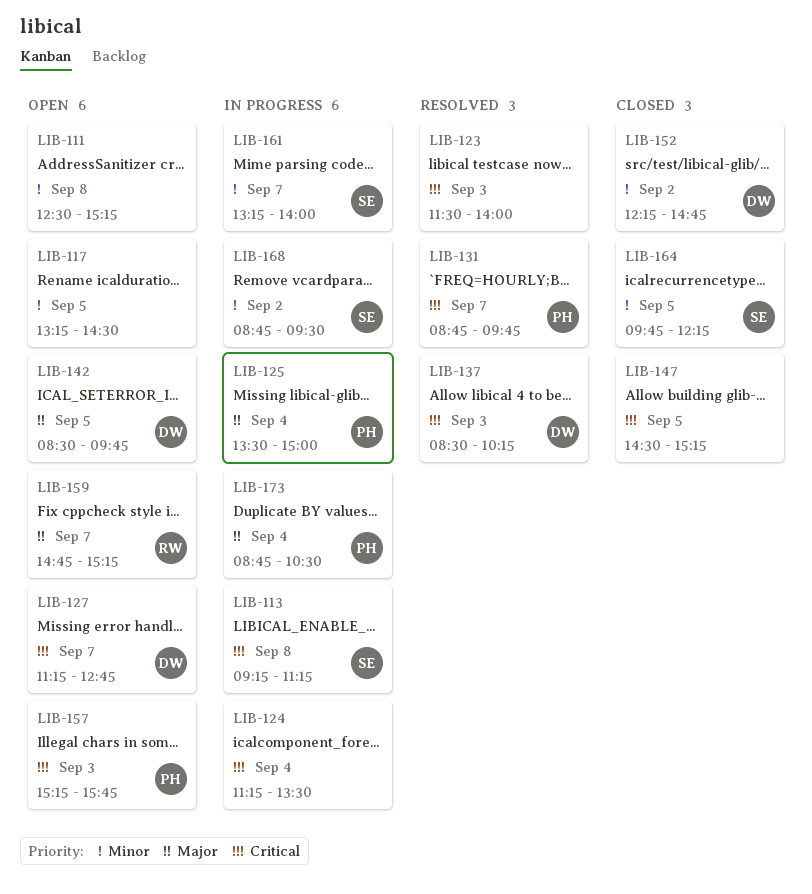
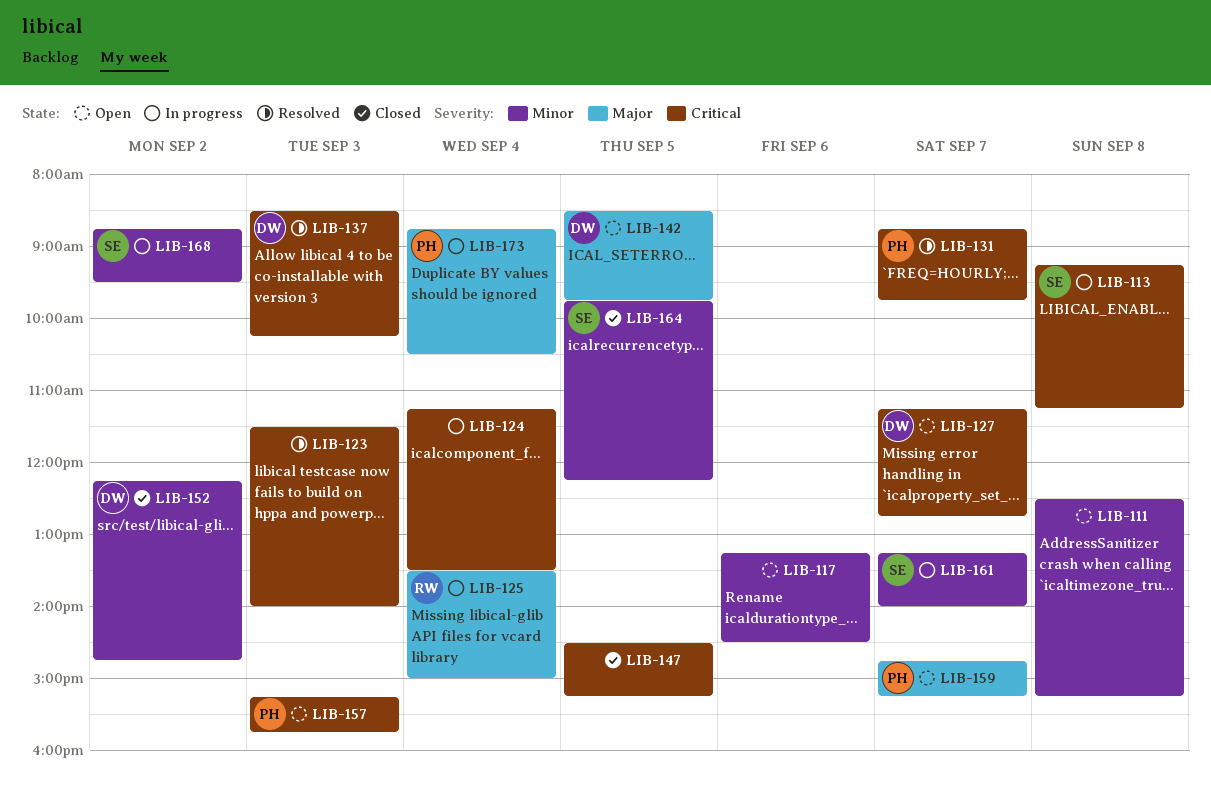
LIB-117, day: Sep 5 -> Sep 6
LIB-125, owner: PH -> RW
LIB-159, owner: RW -> PH

